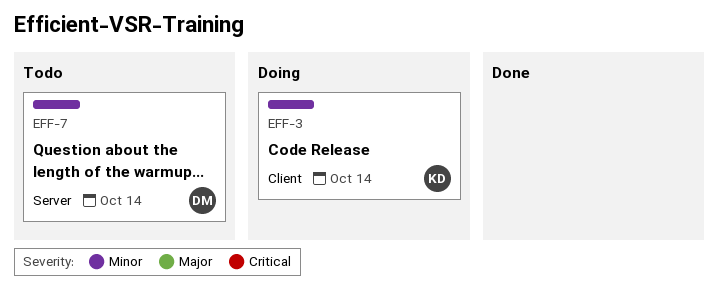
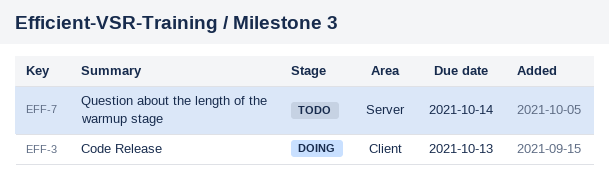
EFF-3, due: Oct 14 -> Oct 13

